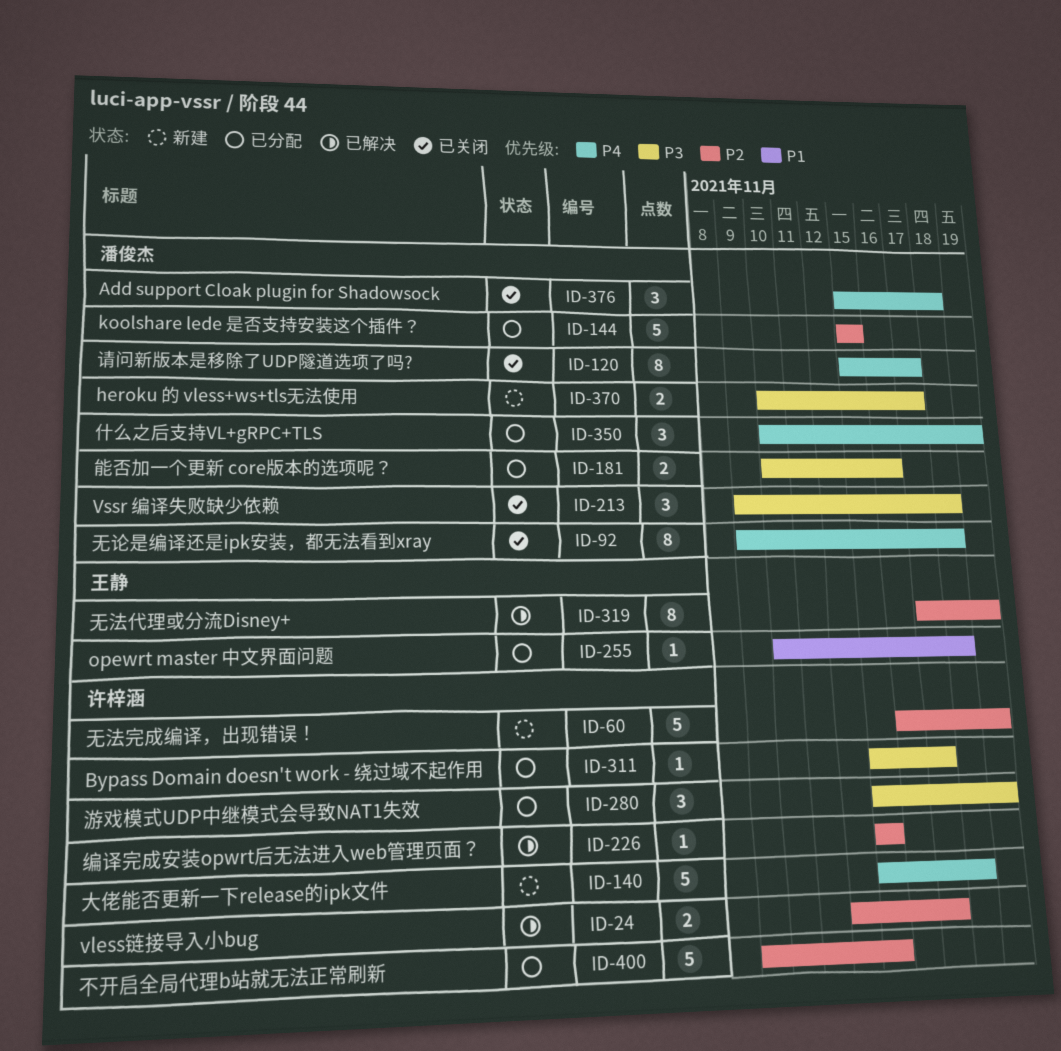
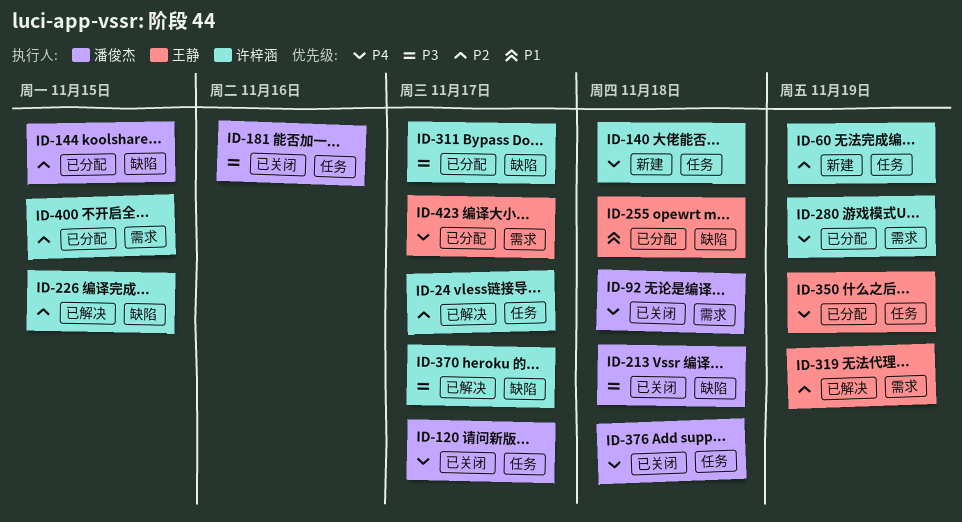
ID-181, status: 已分配 -> 已关闭
ID-280, priority: P3 -> P4
ID-350, owner: 潘俊杰 -> 王静
ID-370, status: 新建 -> 已解决
ID-370, owner: 潘俊杰 -> 许梓涵
ID-423: none -> present

